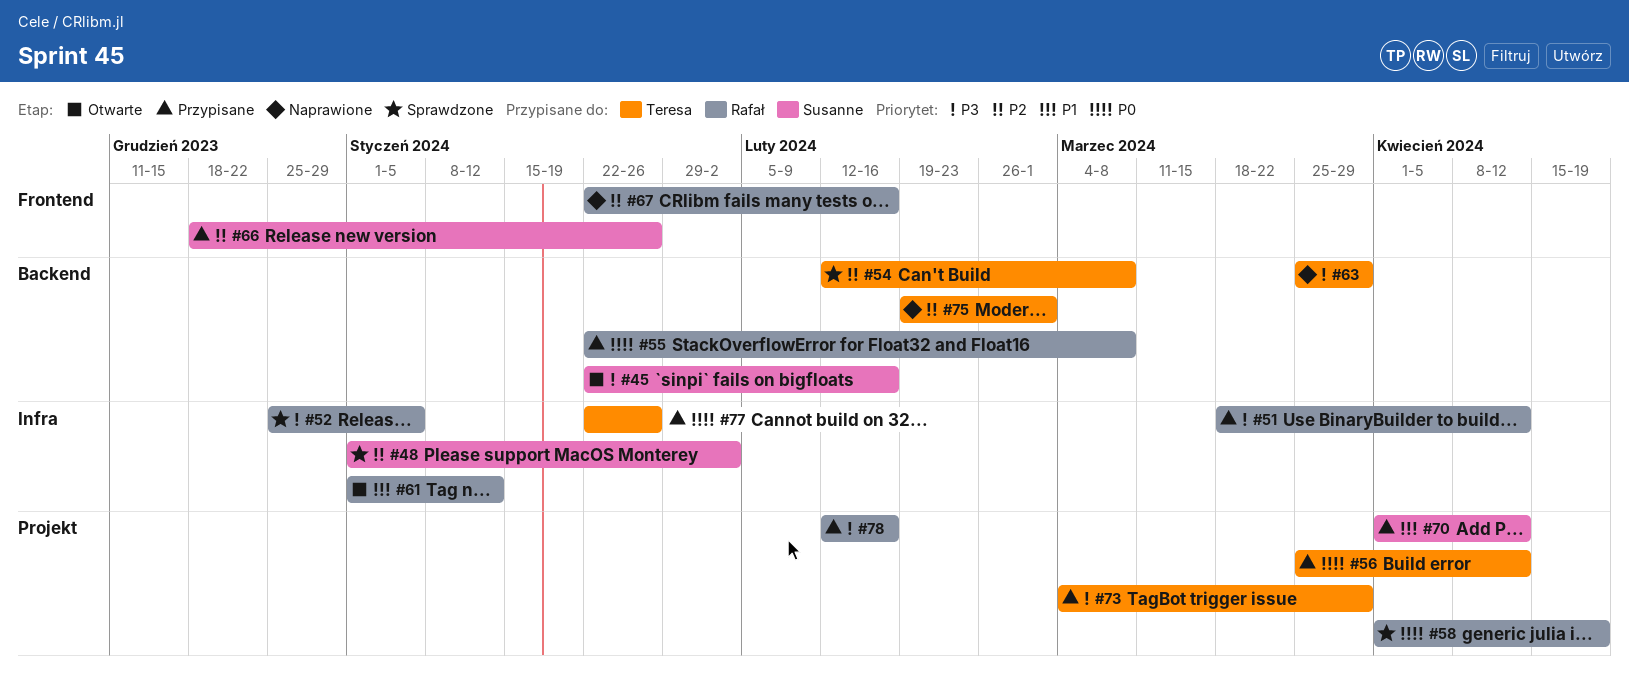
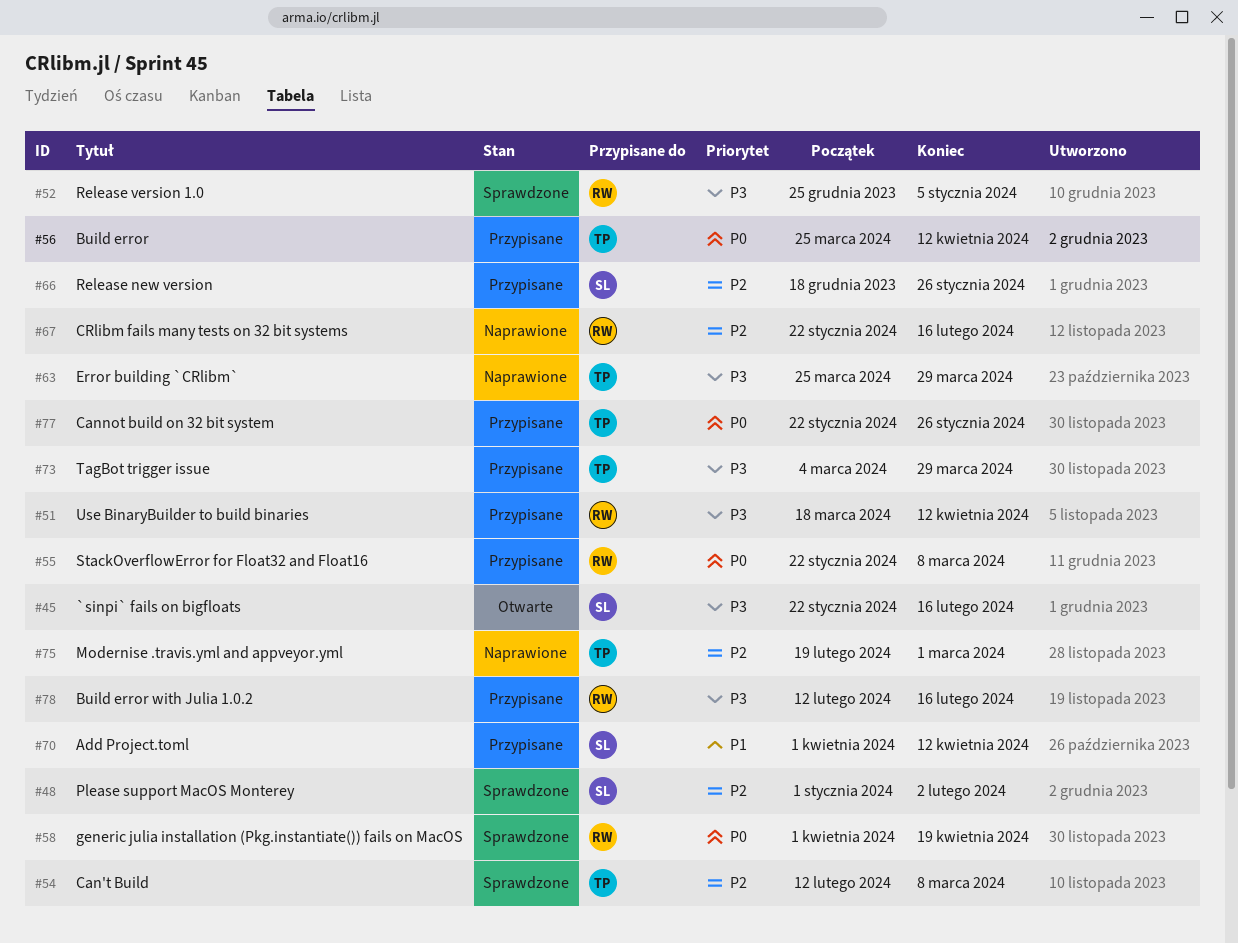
#61: present -> none

